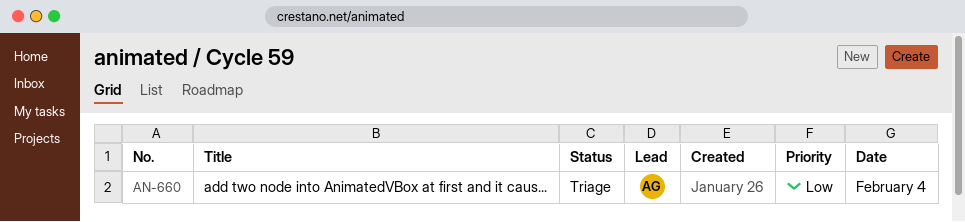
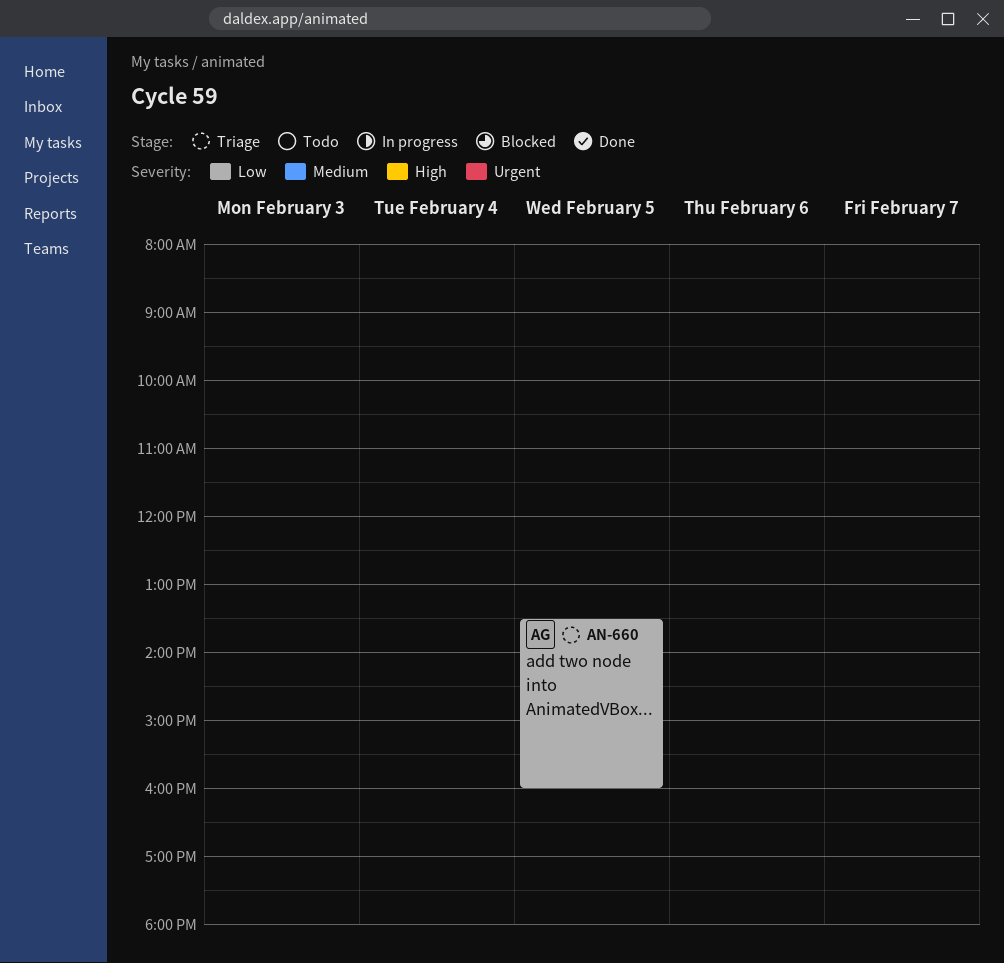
AN-660, day: Feb 4 -> Feb 5

